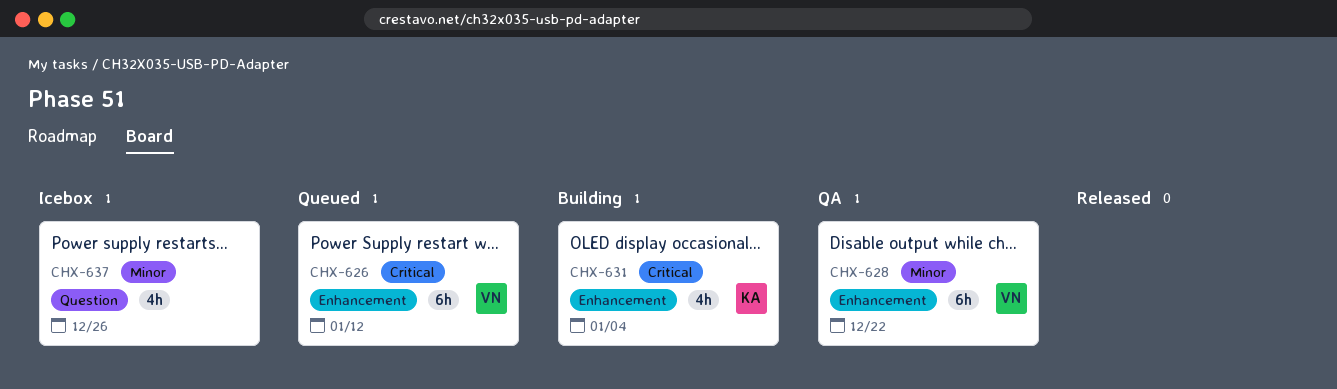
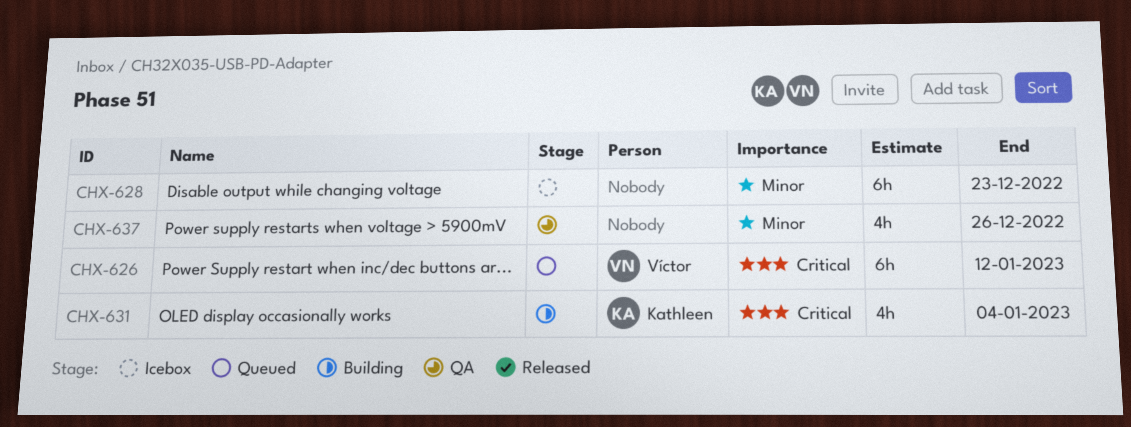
CHX-628, status: QA -> Icebox
CHX-628, owner: Víctor -> none
CHX-628, due: Dec 22 -> Dec 23
CHX-637, status: Icebox -> QA

